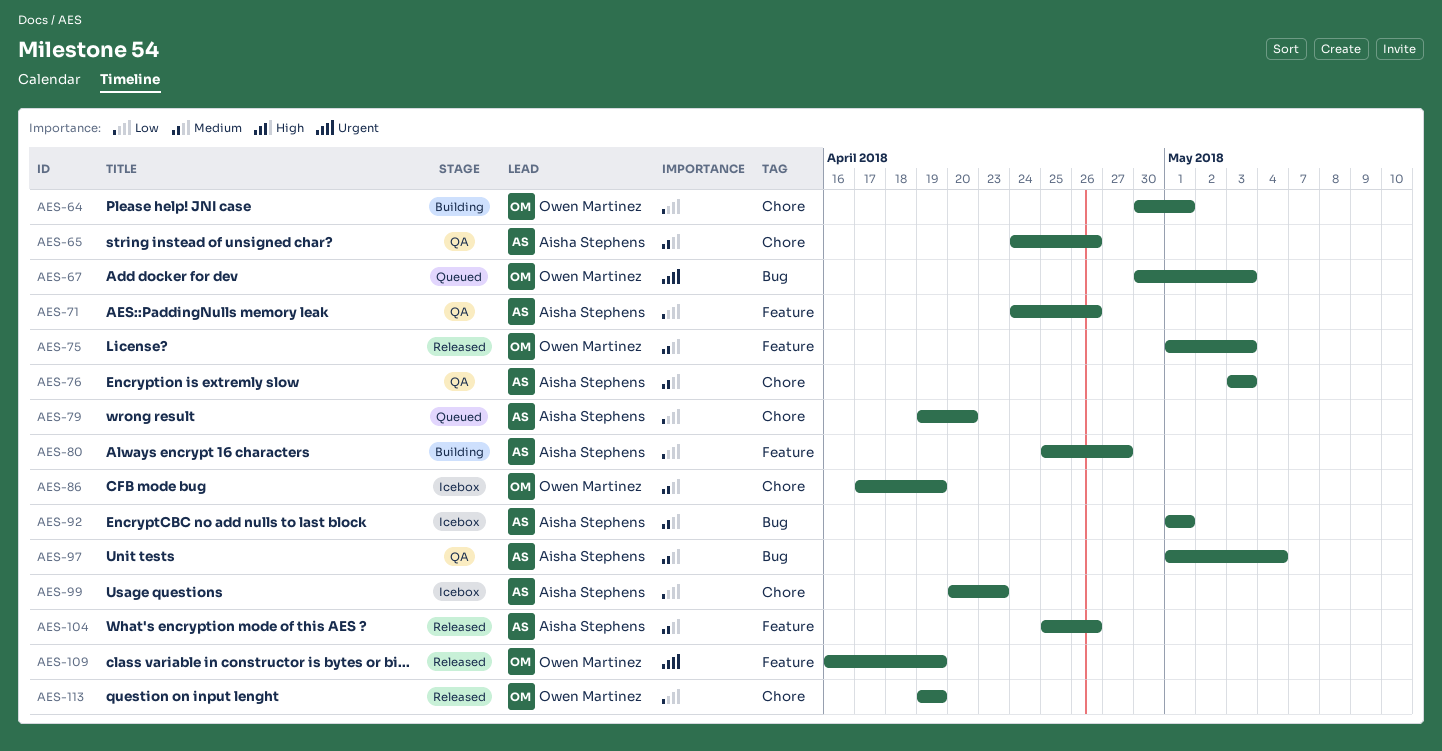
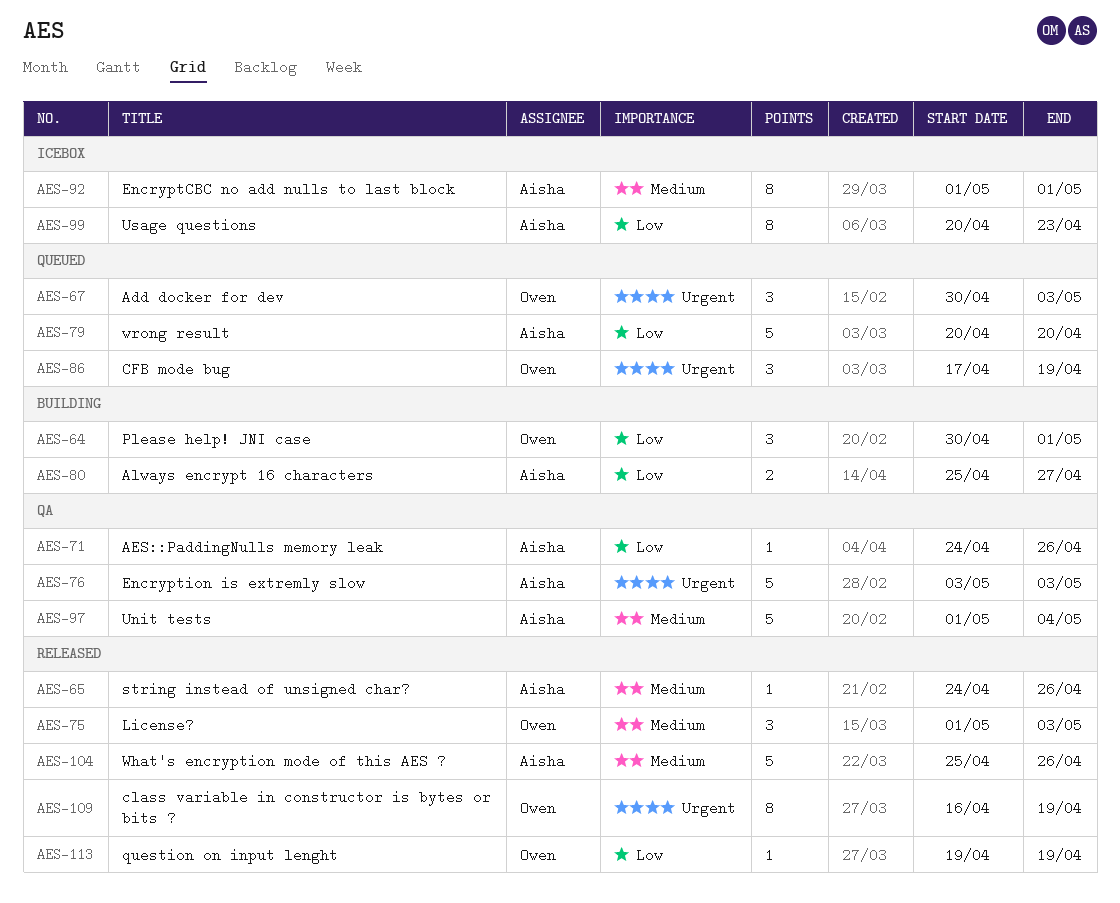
AES-65, status: QA -> Released
AES-76, priority: Medium -> Urgent
AES-79, start: Apr 19 -> Apr 20
AES-86, status: Icebox -> Queued
AES-86, priority: Medium -> Urgent

